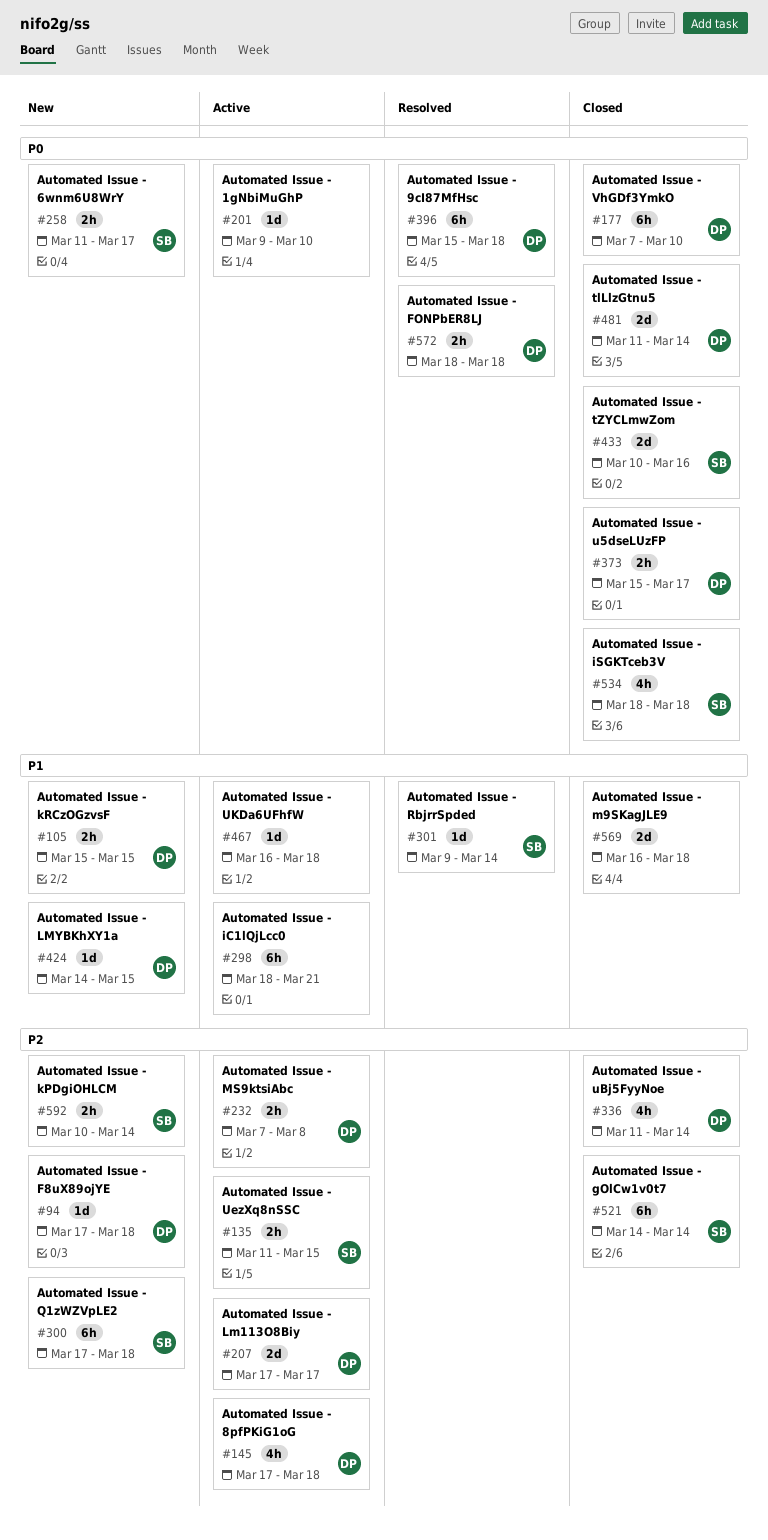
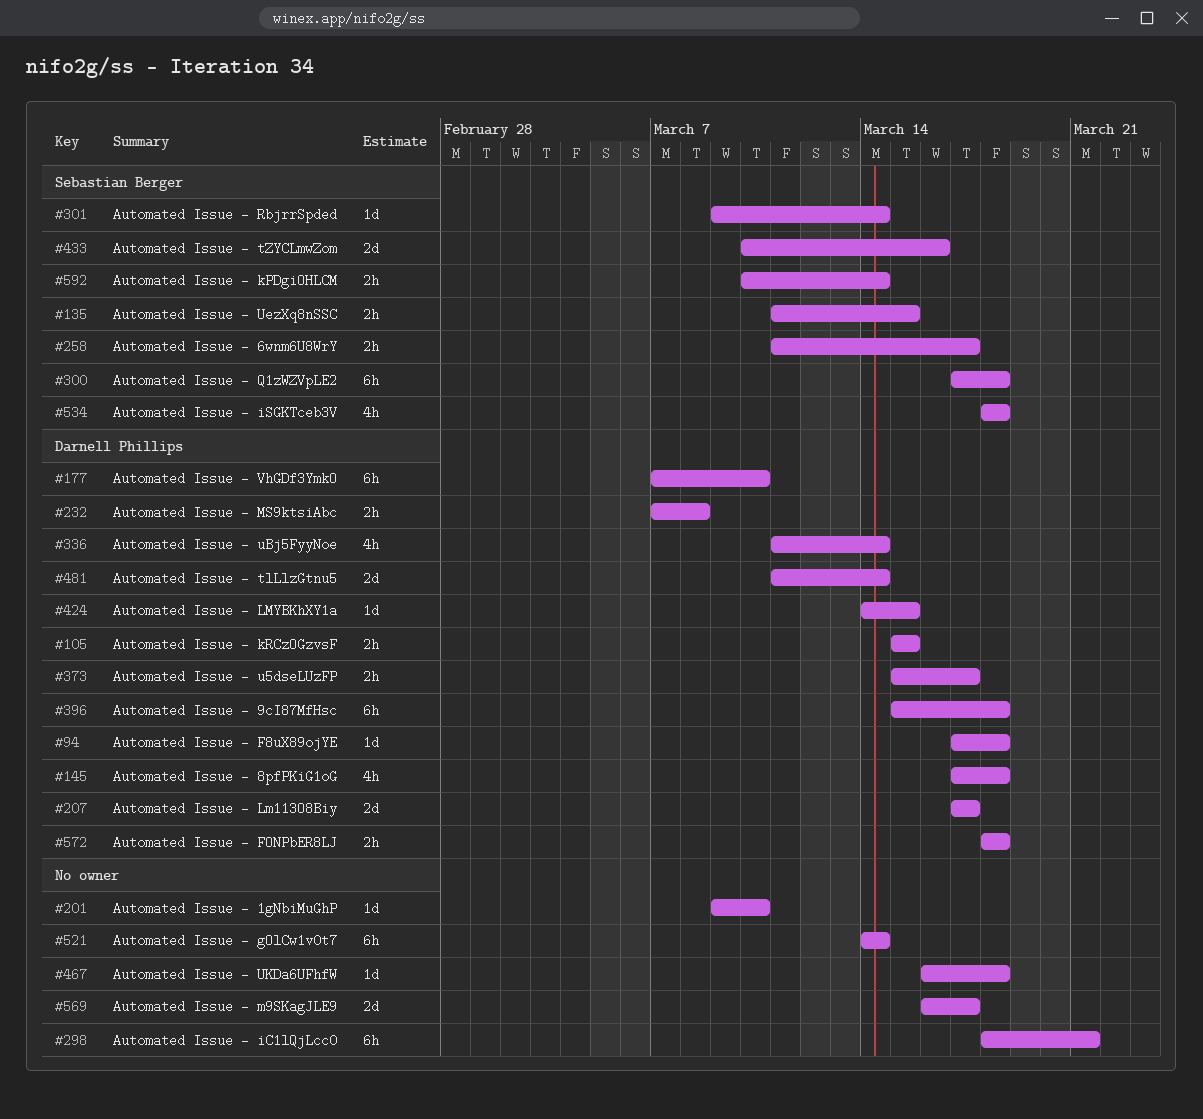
#521, owner: Sebastian Berger -> none
#569, due: Mar 18 -> Mar 17

